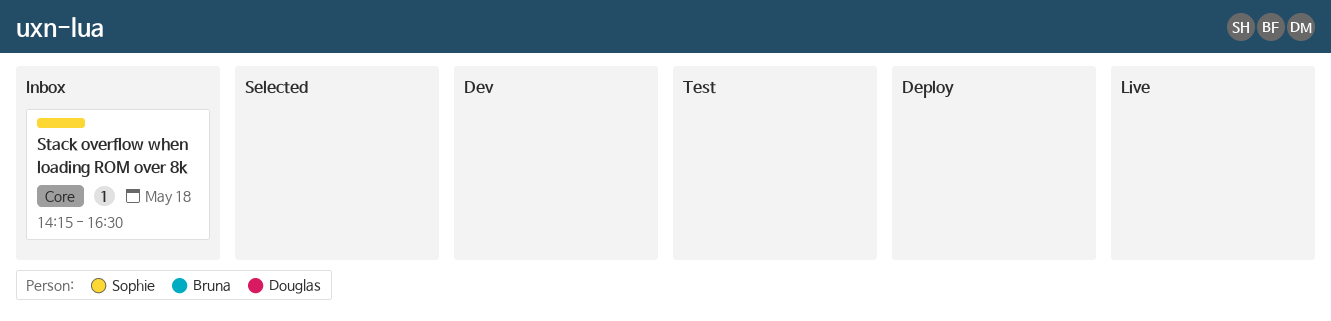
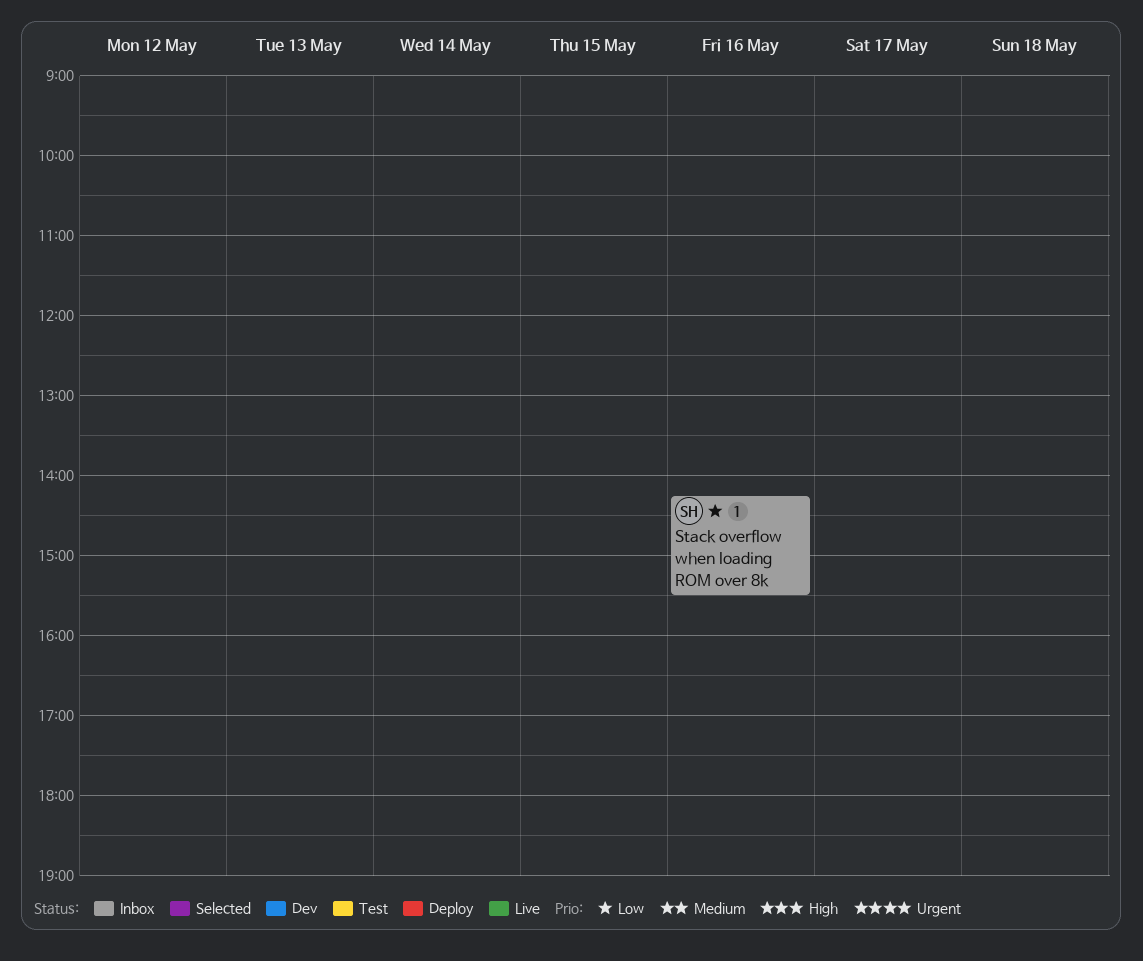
Stack overflow when loading ROM over 8k, day: May 18 -> May 16
Stack overflow when loading ROM over 8k, ends: 16:30 -> 15:30

